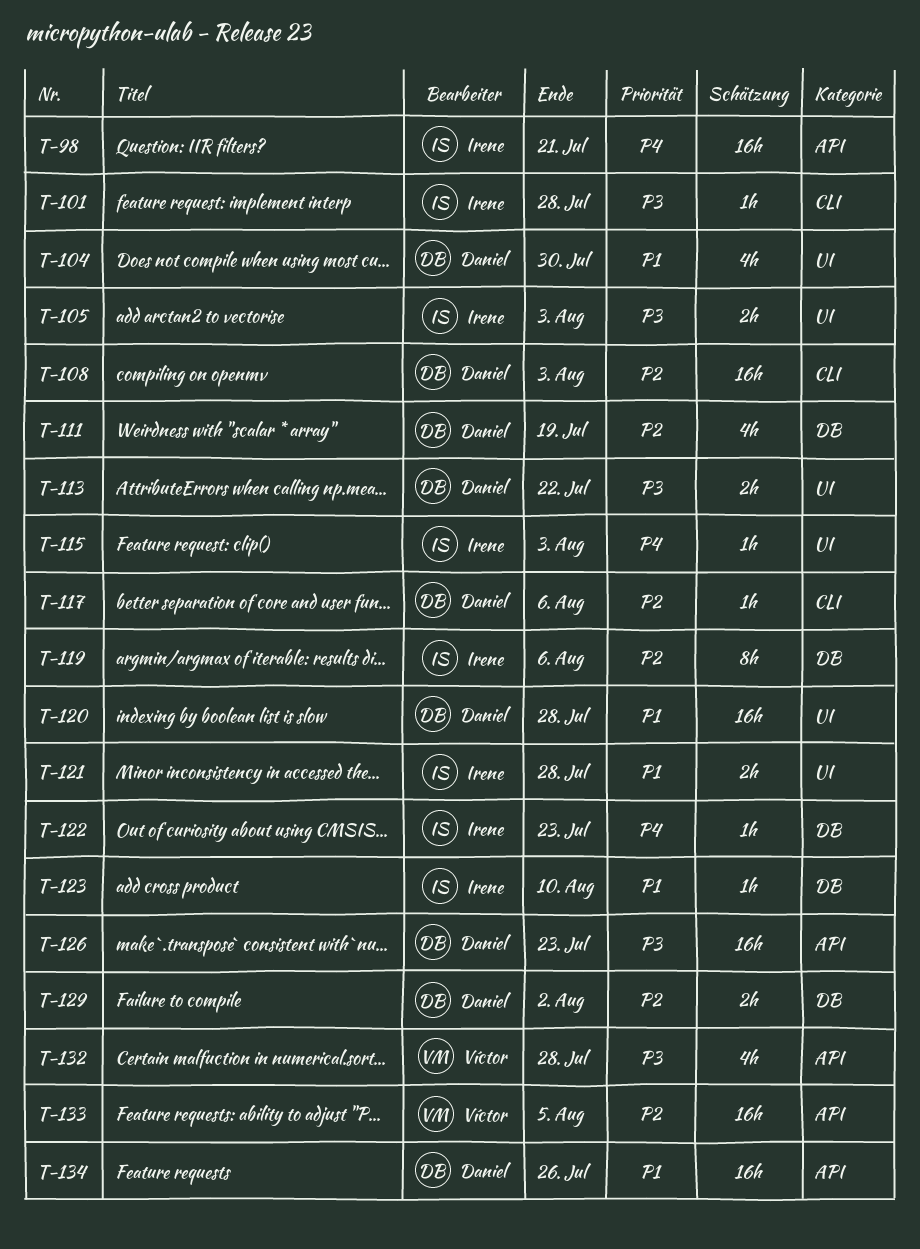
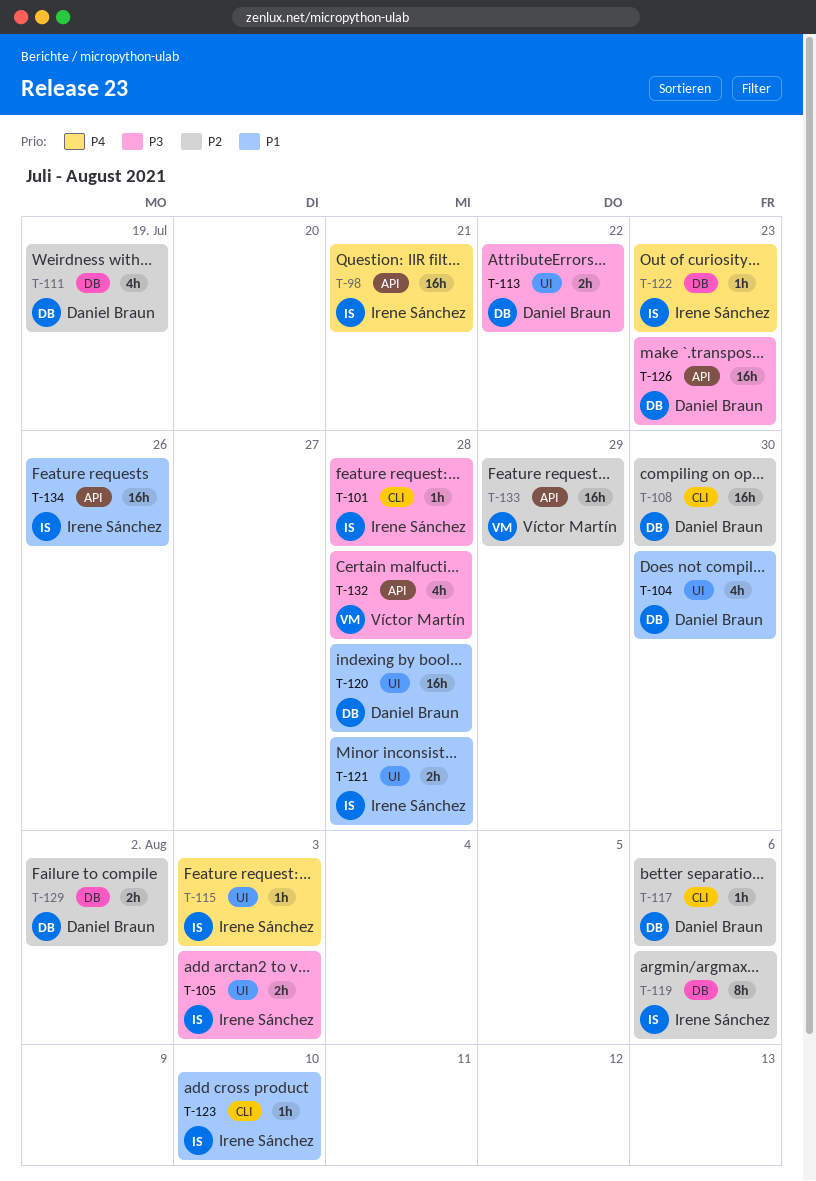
T-108, due: Aug 3 -> Jul 30
T-123, label: DB -> CLI
T-133, due: Aug 5 -> Jul 29
T-134, owner: Daniel Braun -> Irene Sánchez

